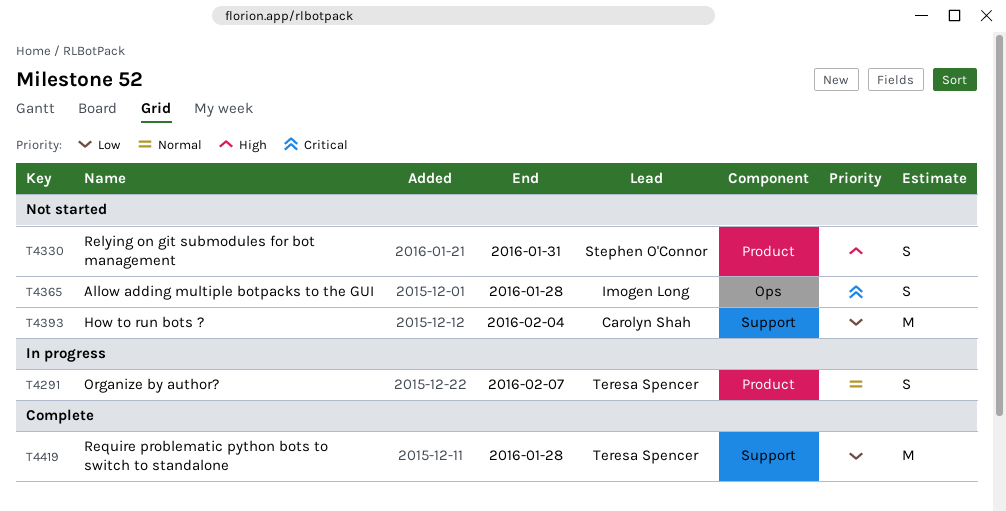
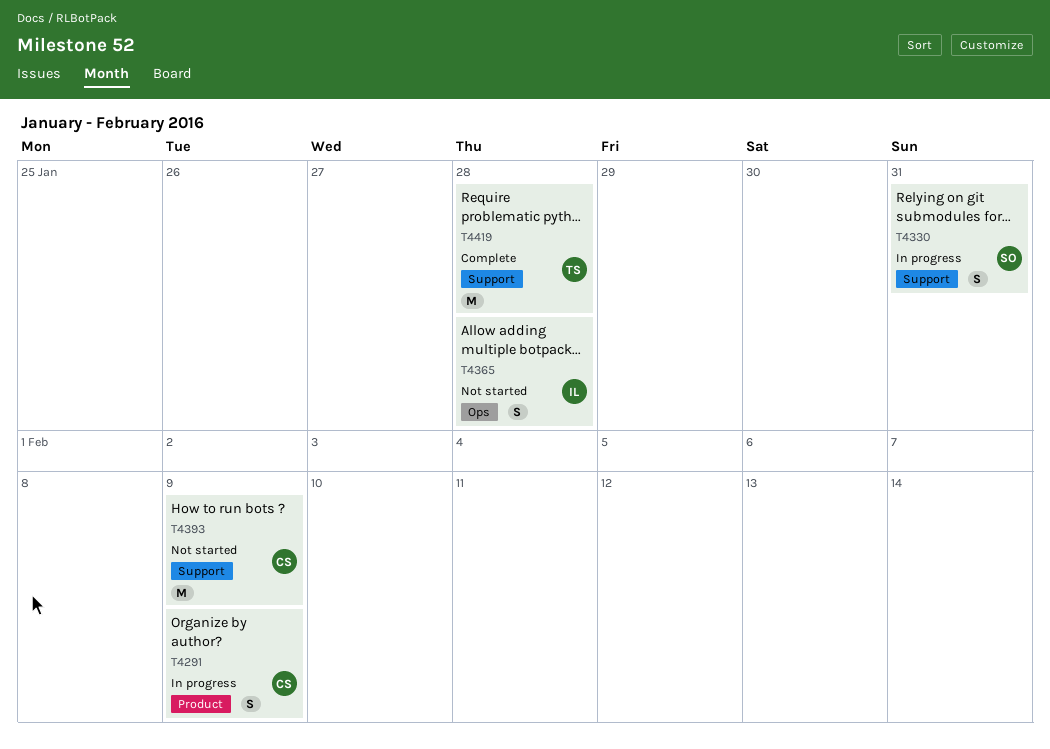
T4291, owner: Teresa Spencer -> Carolyn Shah
T4291, due: Feb 7 -> Feb 9
T4330, status: Not started -> In progress
T4330, label: Product -> Support
T4393, due: Feb 4 -> Feb 9

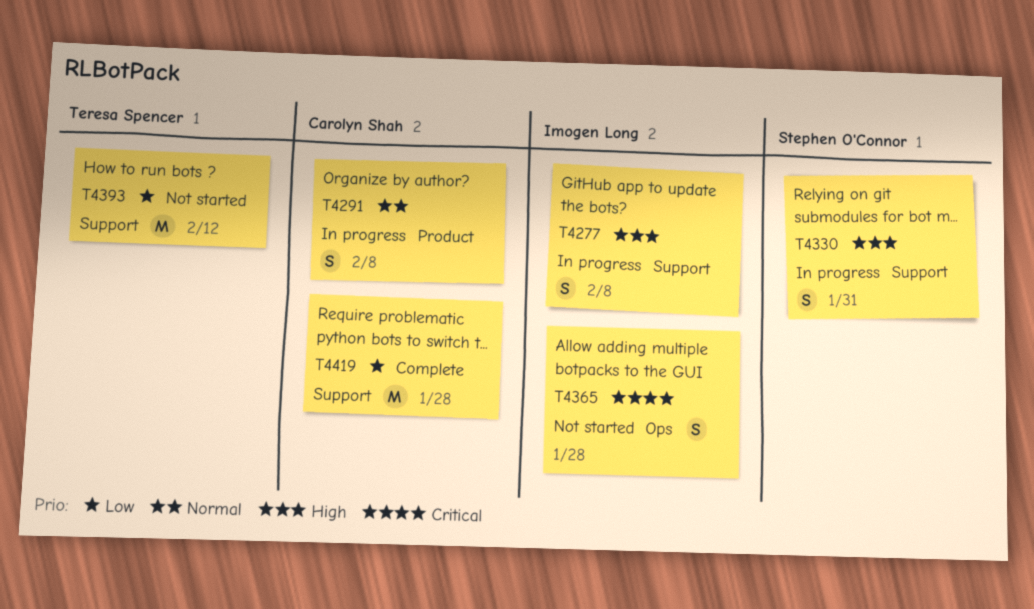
T4277: none -> present
T4291, due: Feb 9 -> Feb 8
T4393, owner: Carolyn Shah -> Teresa Spencer
T4393, due: Feb 9 -> Feb 12
T4419, owner: Teresa Spencer -> Carolyn Shah

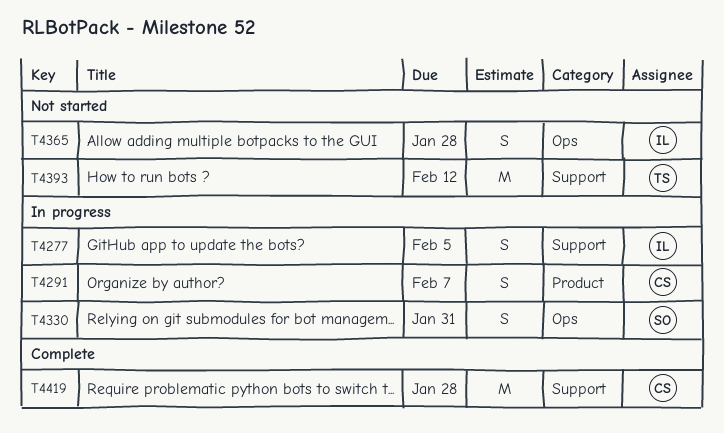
T4277, due: Feb 8 -> Feb 5
T4291, due: Feb 8 -> Feb 7
T4330, label: Support -> Ops

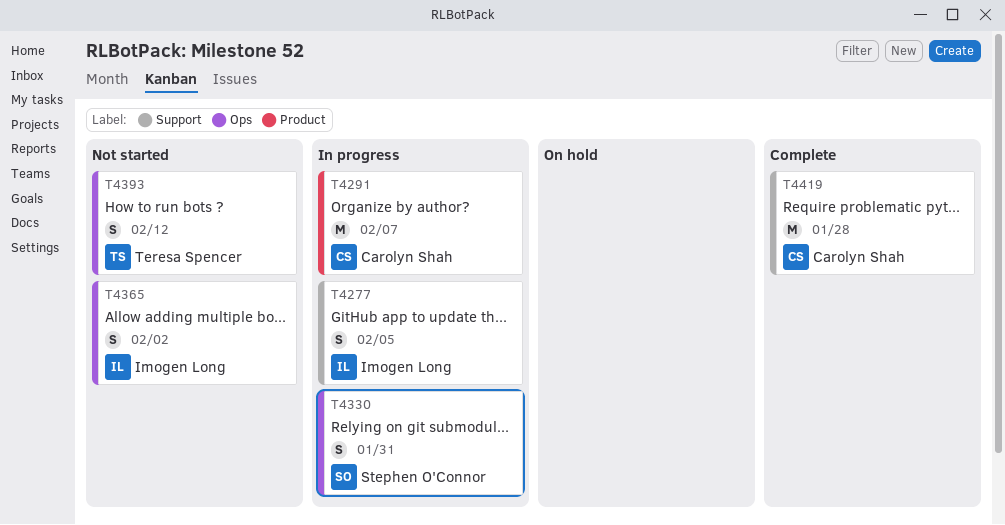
T4291, estimate: S -> M
T4365, due: Jan 28 -> Feb 2
T4393, label: Support -> Ops
T4393, estimate: M -> S

